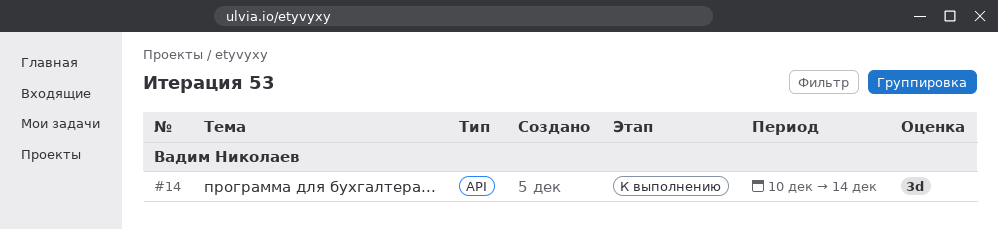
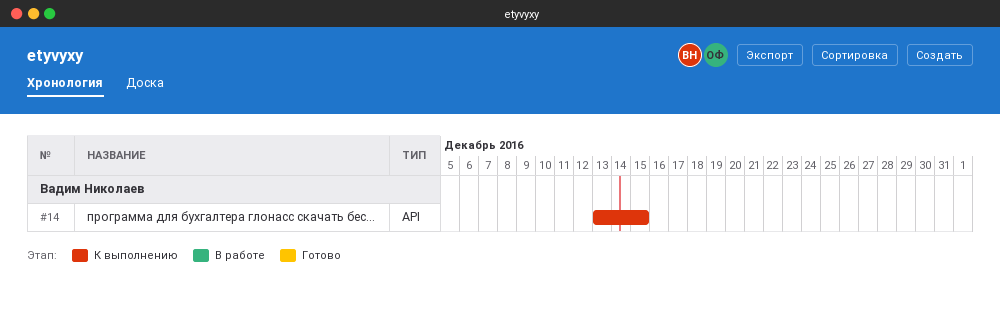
#14, start: Dec 10 -> Dec 13
#14, due: Dec 14 -> Dec 15

